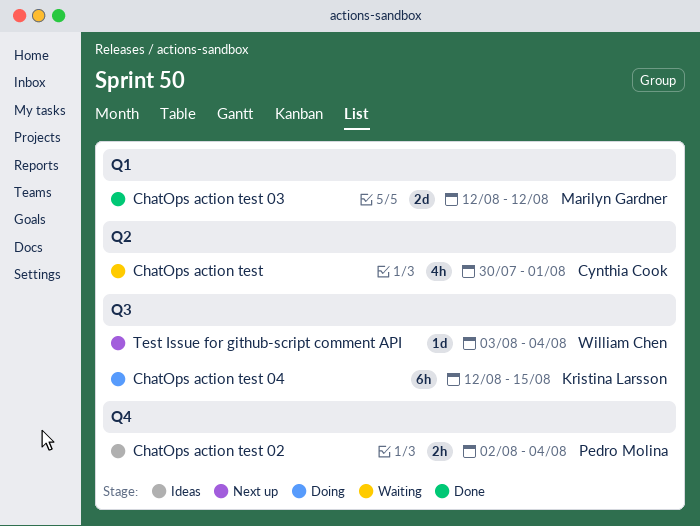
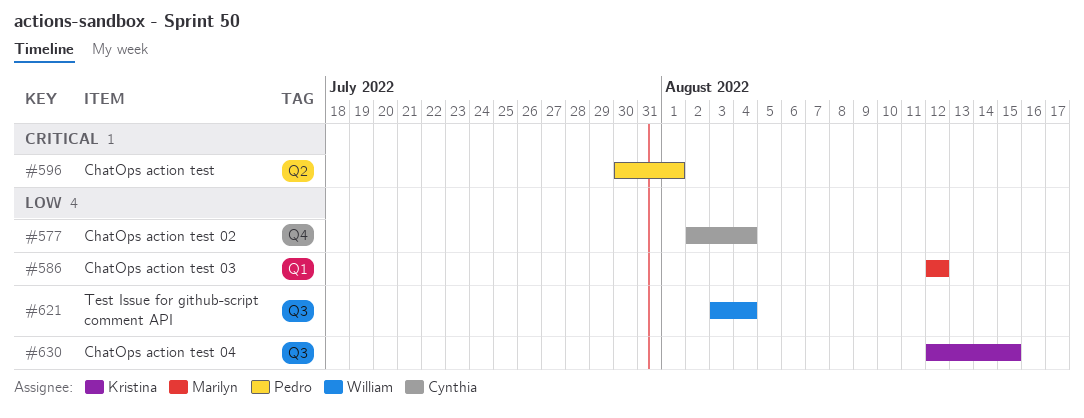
ChatOps action test, owner: Cynthia Cook -> Pedro Molina
ChatOps action test 02, owner: Pedro Molina -> Cynthia Cook

